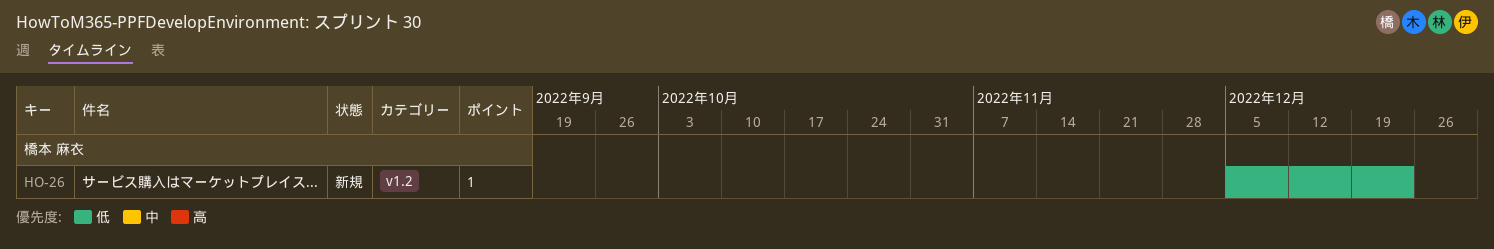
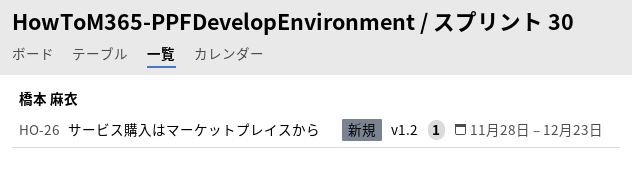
HO-26, start: Dec 5 -> Nov 28

